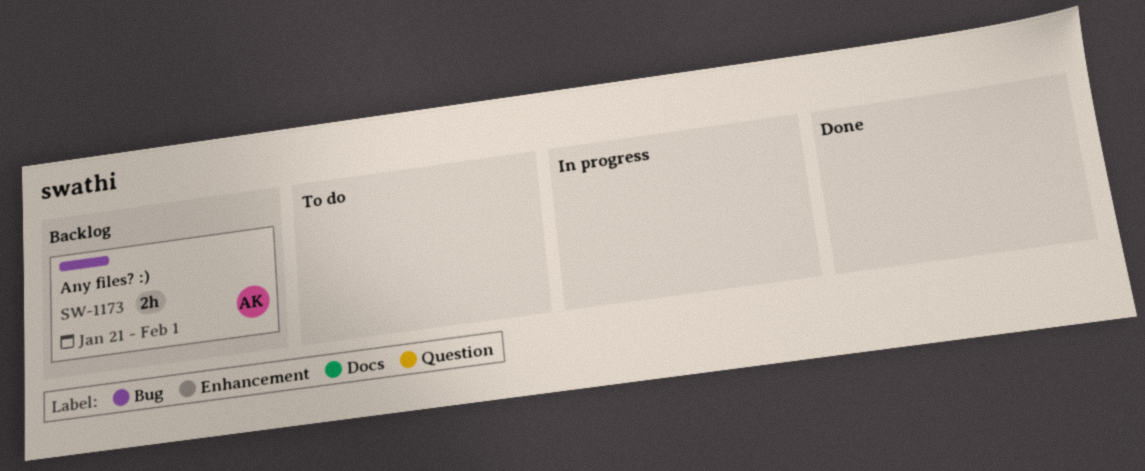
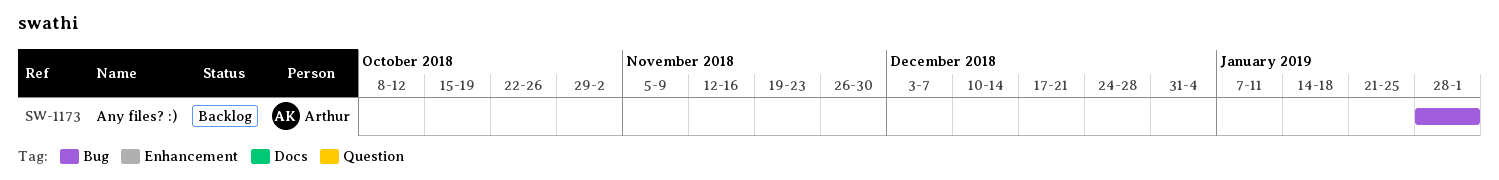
SW-1173, start: Jan 21 -> Jan 28

